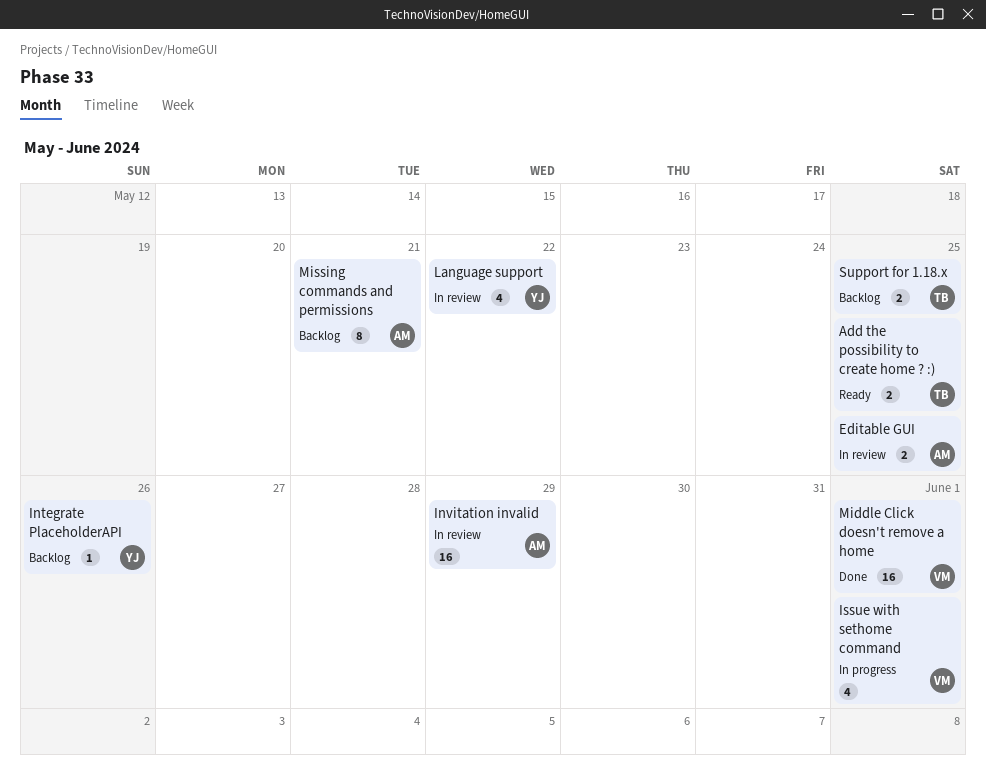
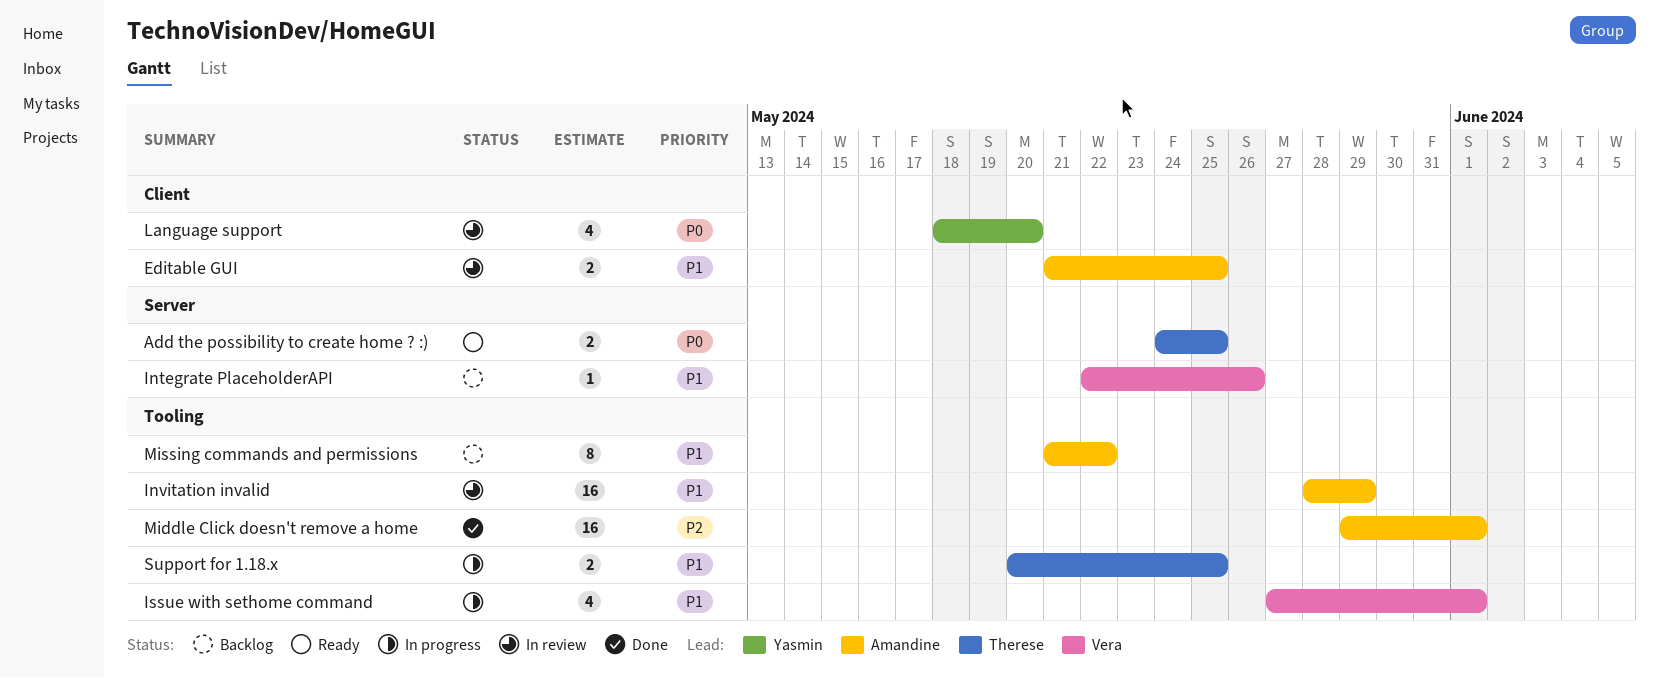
Integrate PlaceholderAPI, owner: Yasmin -> Vera
Language support, due: May 22 -> May 20
Middle Click doesn't remove a home, owner: Vera -> Amandine
Missing commands and permissions, due: May 21 -> May 22
Support for 1.18.x, status: Backlog -> In progress

